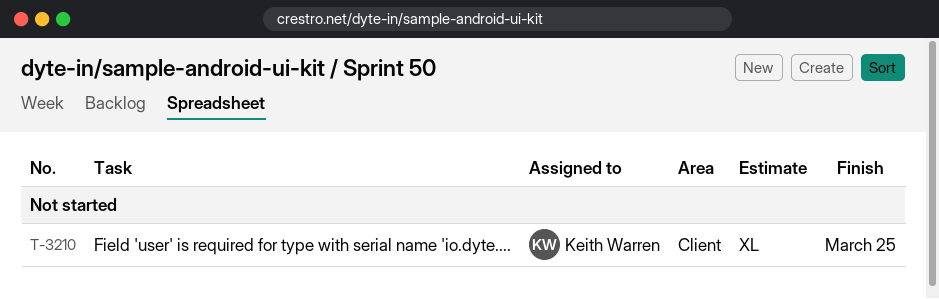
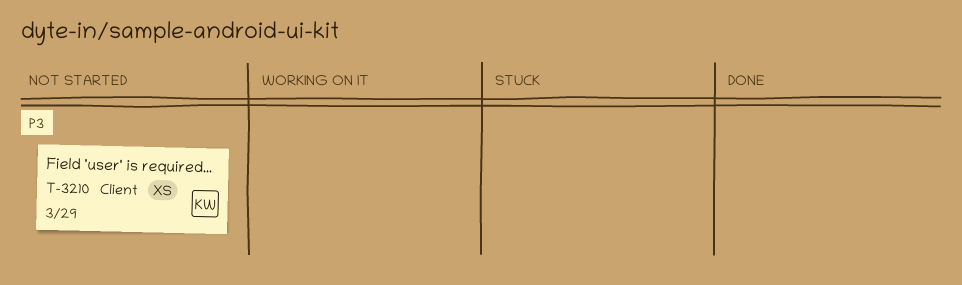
T-3210, estimate: XL -> XS
T-3210, due: Mar 25 -> Mar 29

